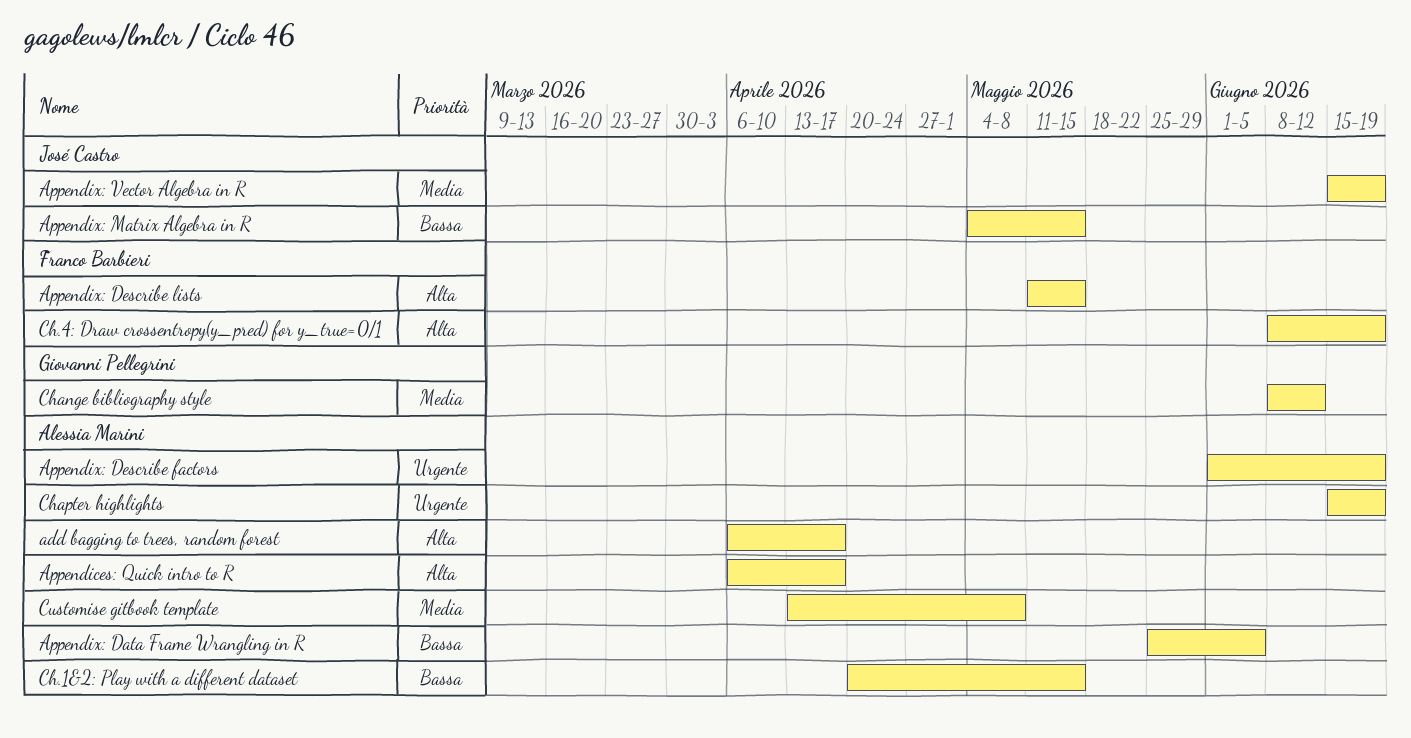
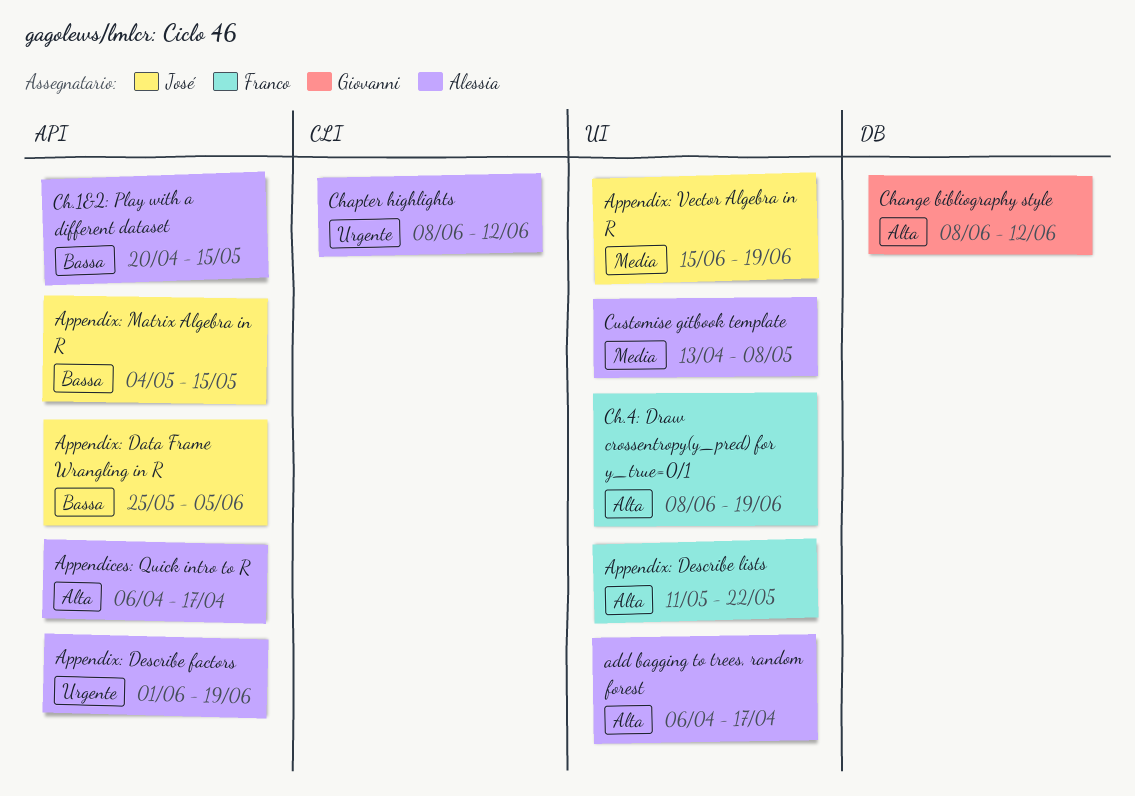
Appendix: Data Frame Wrangling in R, owner: Alessia Marini -> José Castro
Appendix: Describe lists, due: May 15 -> May 22
Change bibliography style, priority: Media -> Alta
Chapter highlights, start: Jun 15 -> Jun 8
Chapter highlights, due: Jun 19 -> Jun 12

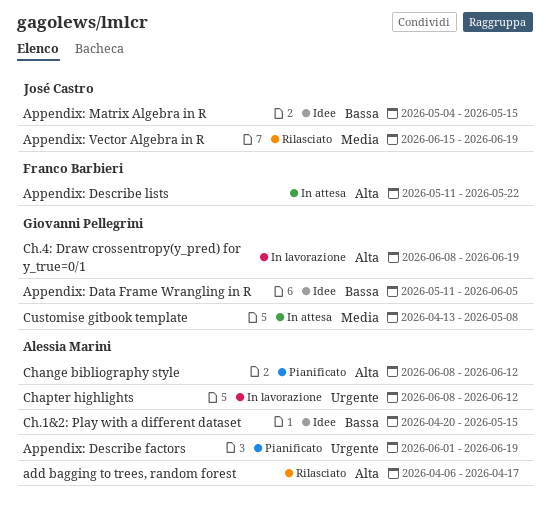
Appendices: Quick intro to R: present -> none
Appendix: Data Frame Wrangling in R, owner: José Castro -> Giovanni Pellegrini
Appendix: Data Frame Wrangling in R, start: May 25 -> May 11
Ch.4: Draw crossentropy(y_pred) for y_true=0/1, owner: Franco Barbieri -> Giovanni Pellegrini
Change bibliography style, owner: Giovanni Pellegrini -> Alessia Marini
Customise gitbook template, owner: Alessia Marini -> Giovanni Pellegrini

